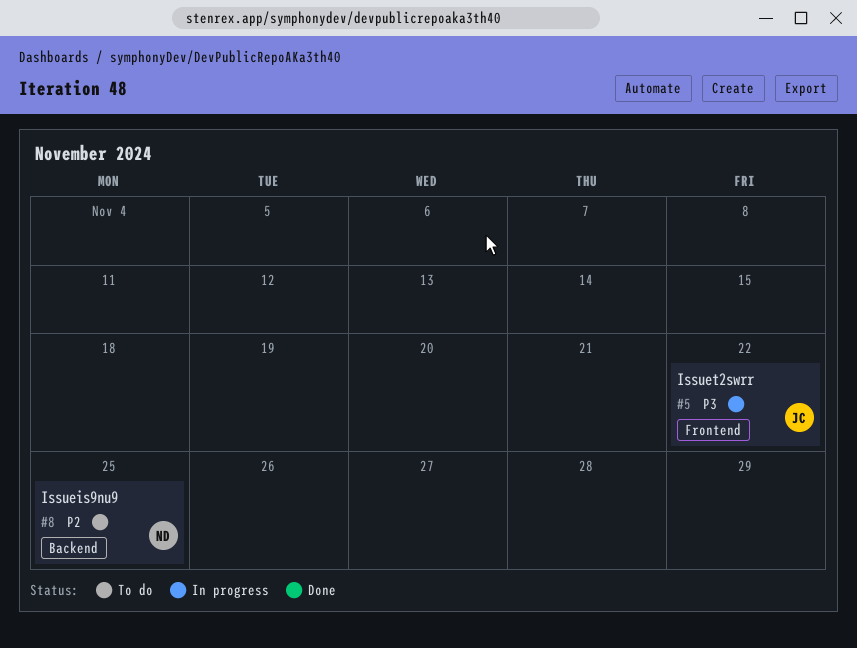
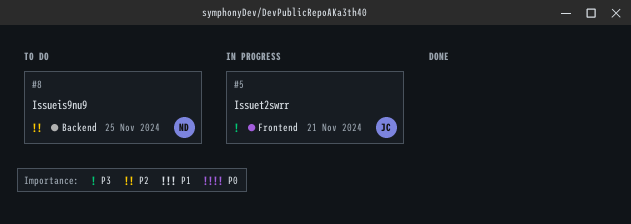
#5, due: Nov 22 -> Nov 21

